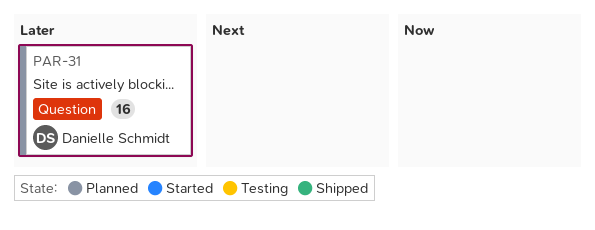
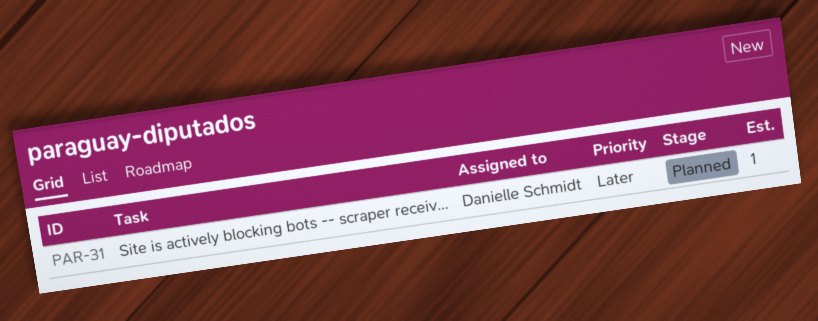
PAR-31, estimate: 16 -> 1

